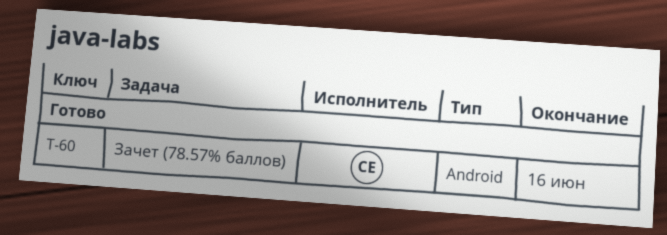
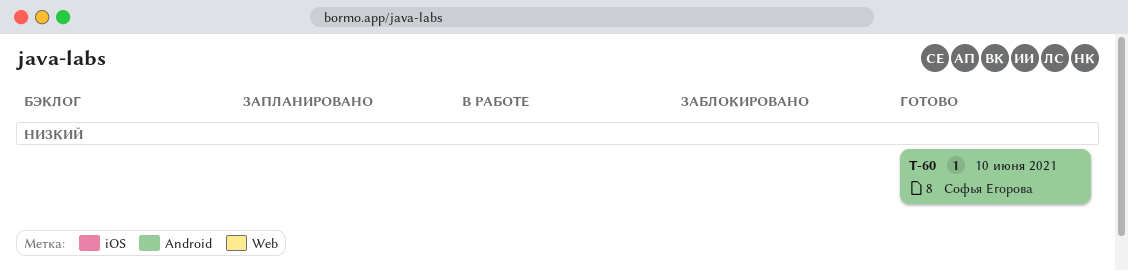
T-60, due: Jun 16 -> Jun 10

